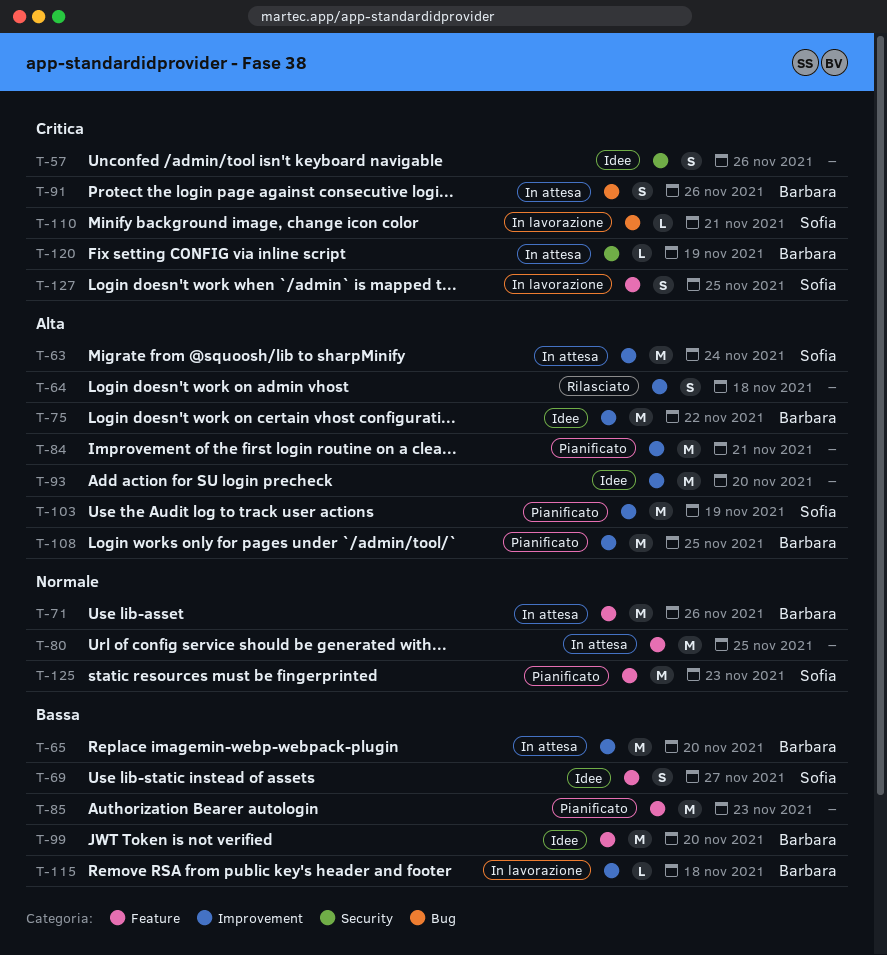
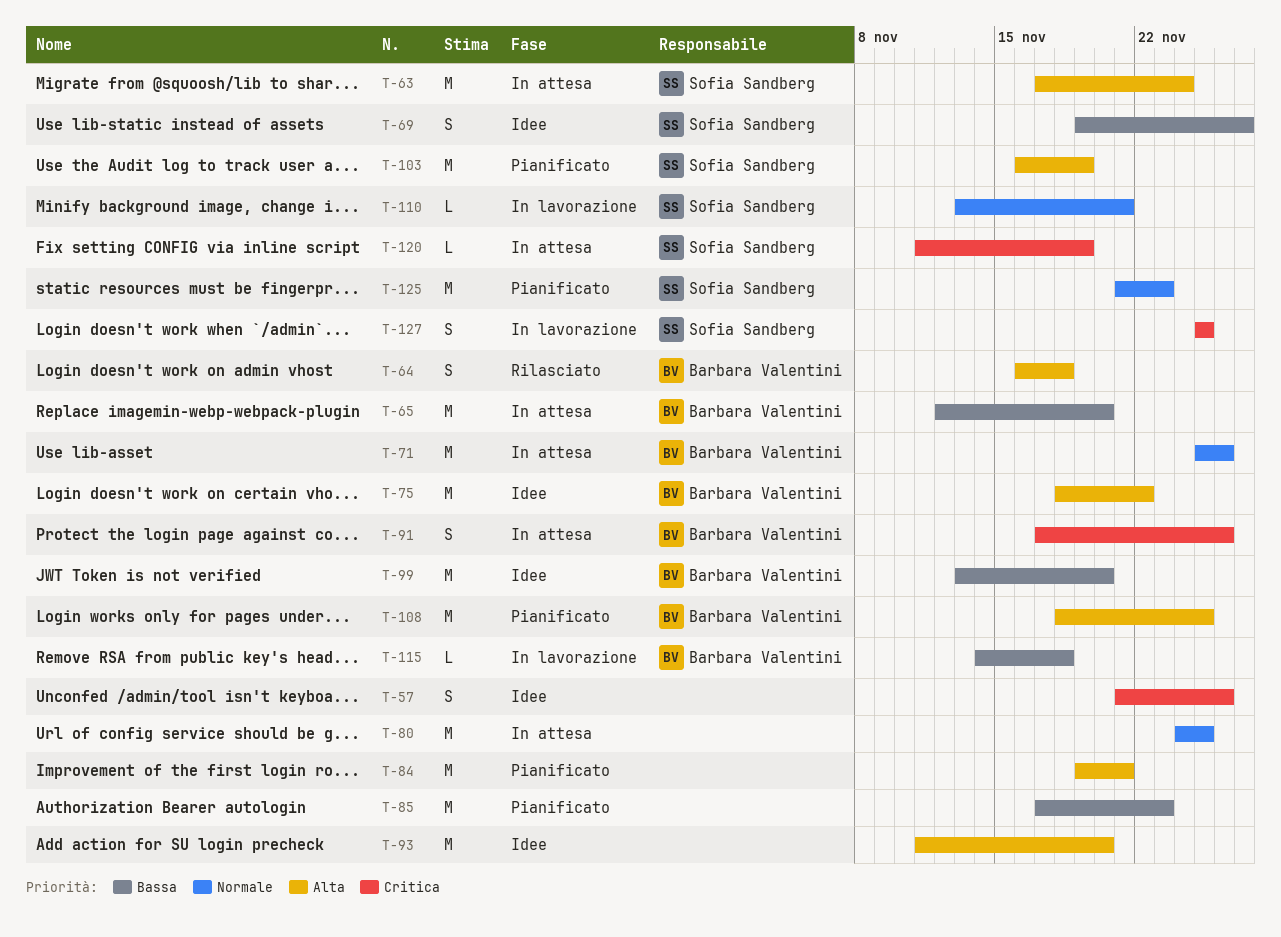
T-64, owner: none -> Barbara Valentini
T-110, priority: Critica -> Normale
T-120, owner: Barbara Valentini -> Sofia Sandberg

